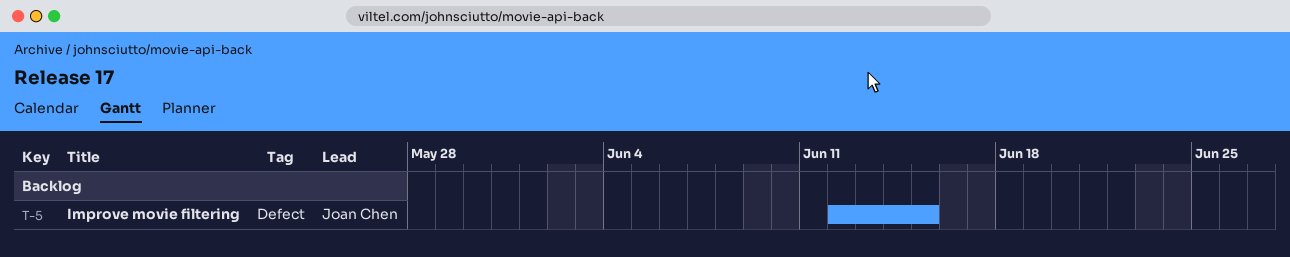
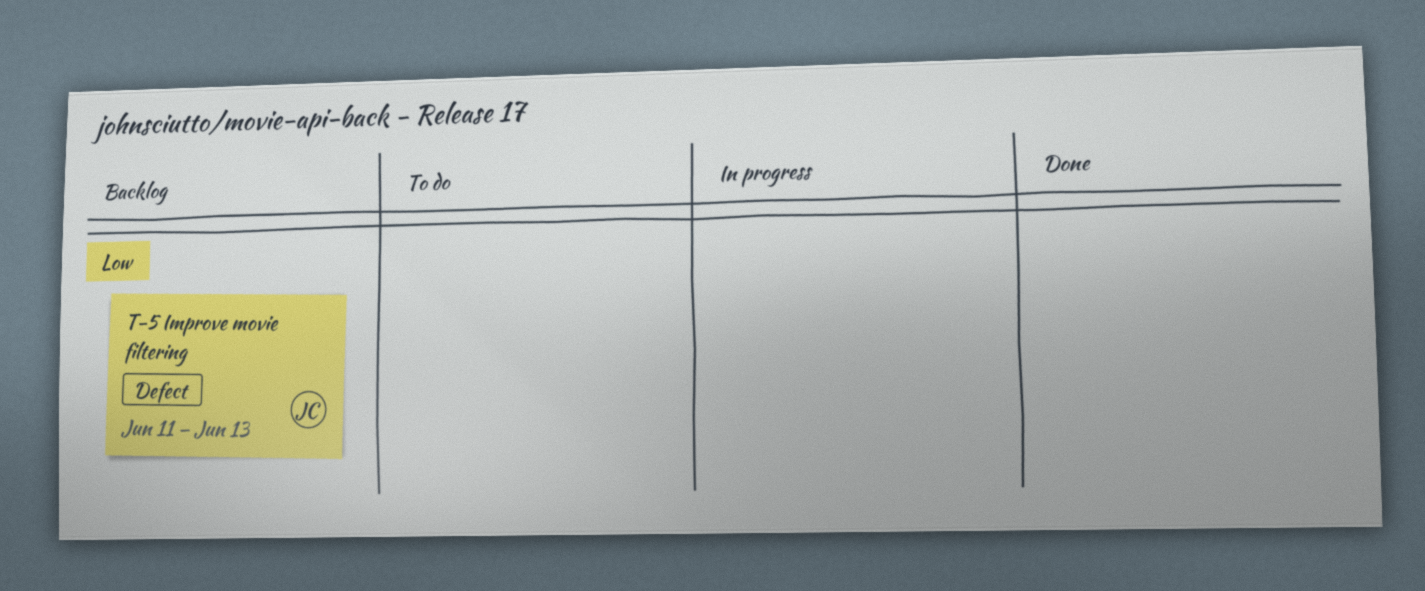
T-5, start: Jun 12 -> Jun 11
T-5, due: Jun 15 -> Jun 13

